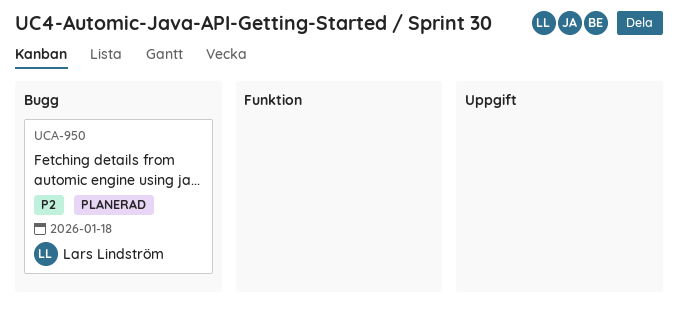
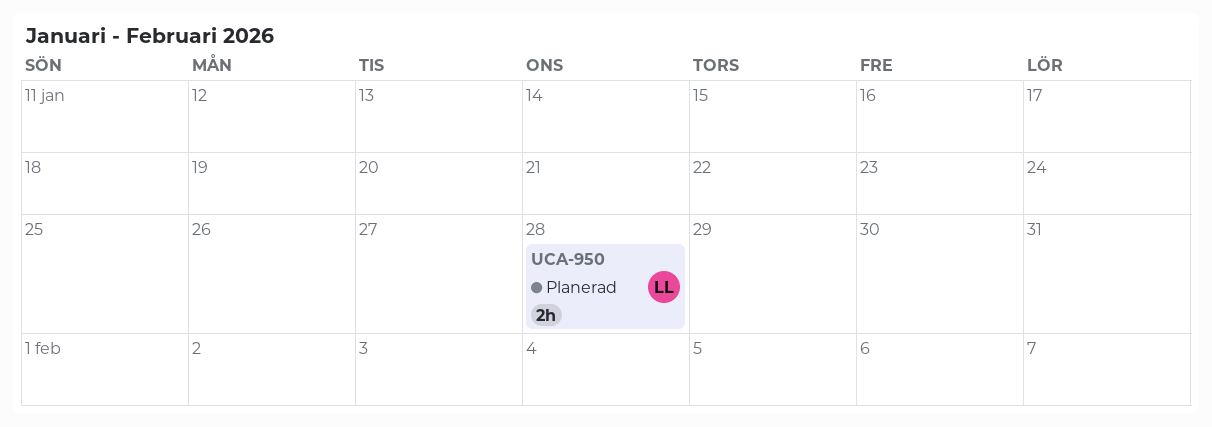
UCA-950, due: Jan 18 -> Jan 28

